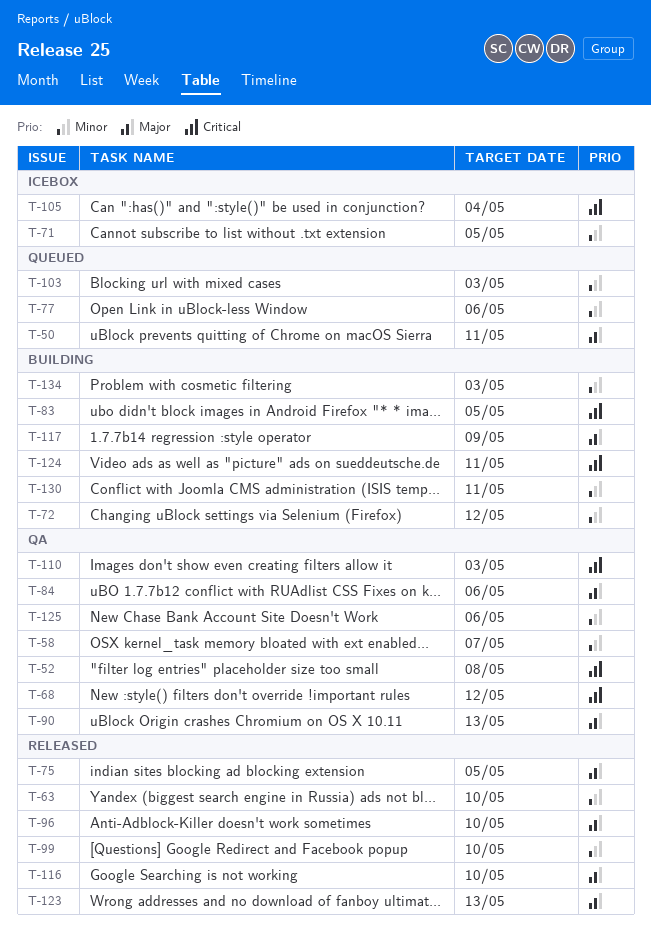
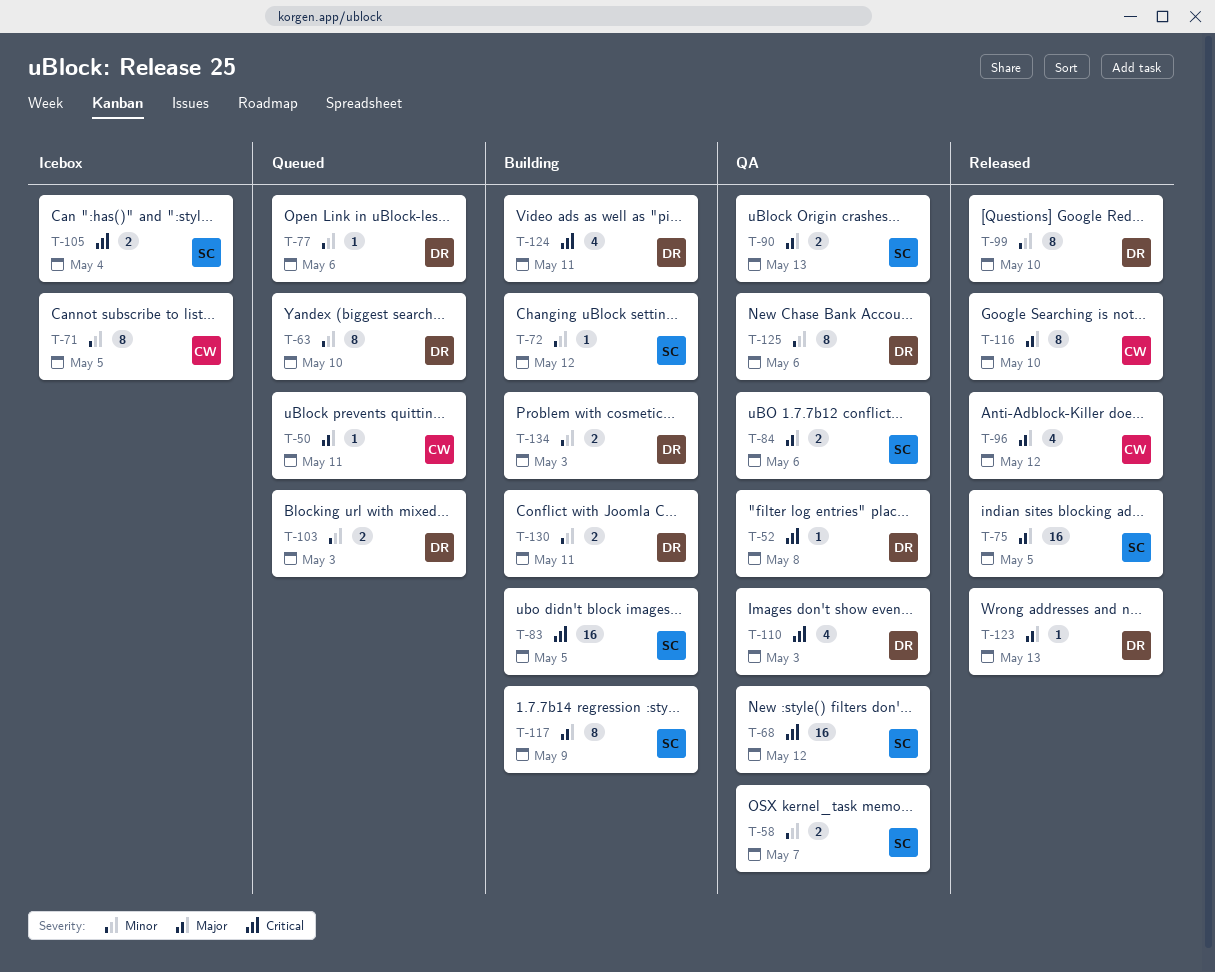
T-63, status: Released -> Queued
T-96, due: May 10 -> May 12

